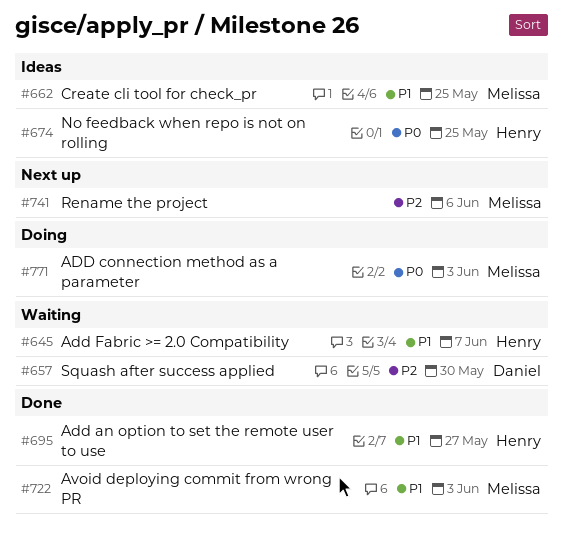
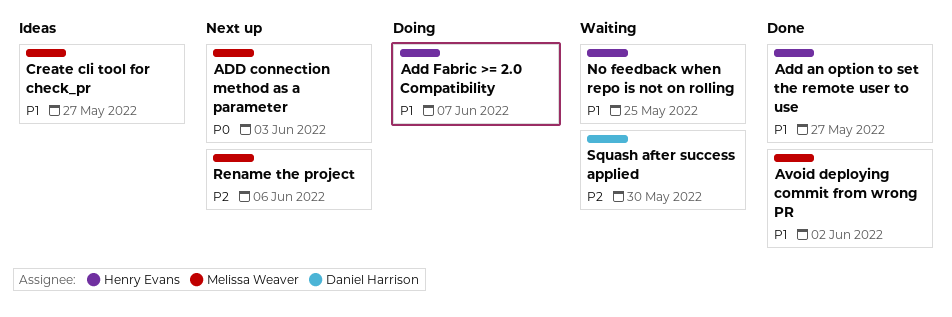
ADD connection method as a parameter, status: Doing -> Next up
Add Fabric >= 2.0 Compatibility, status: Waiting -> Doing
Avoid deploying commit from wrong PR, due: Jun 3 -> Jun 2
Create cli tool for check_pr, due: May 25 -> May 27
No feedback when repo is not on rolling, status: Ideas -> Waiting
No feedback when repo is not on rolling, priority: P0 -> P1

